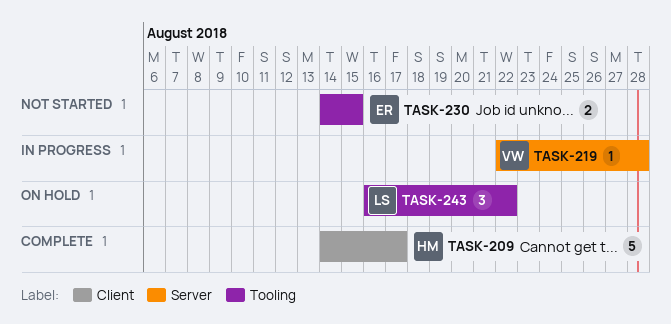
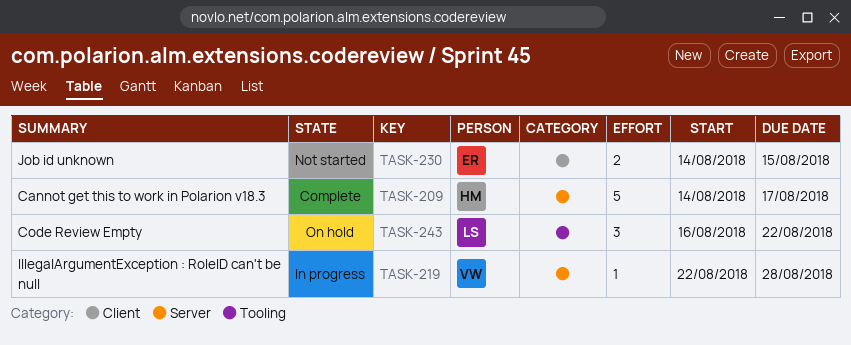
TASK-209, label: Client -> Server
TASK-230, label: Tooling -> Client

